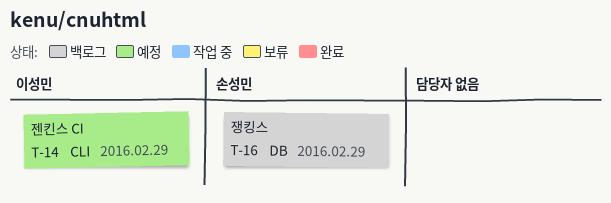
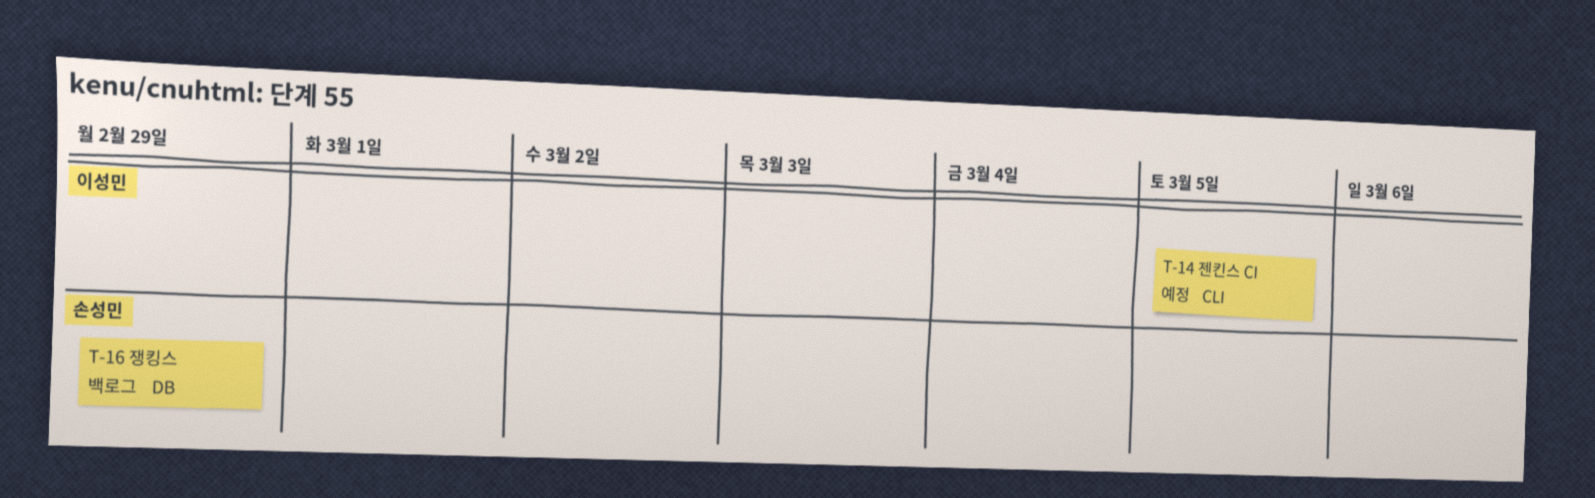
T-14, due: Feb 29 -> Mar 5

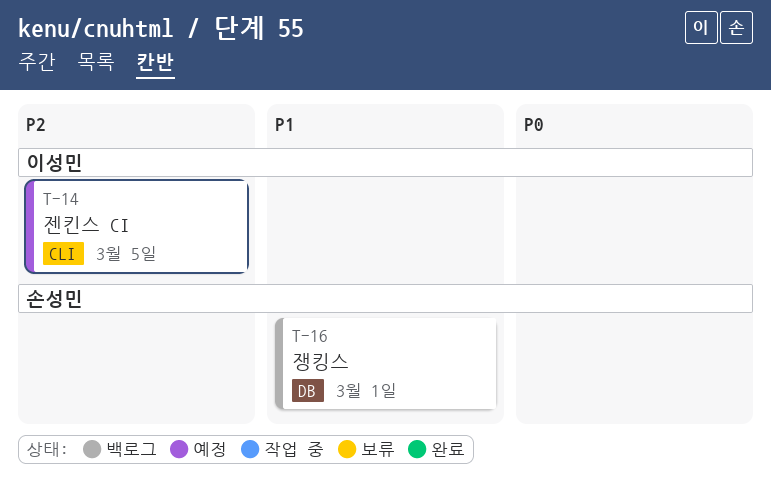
T-16, due: Feb 29 -> Mar 1

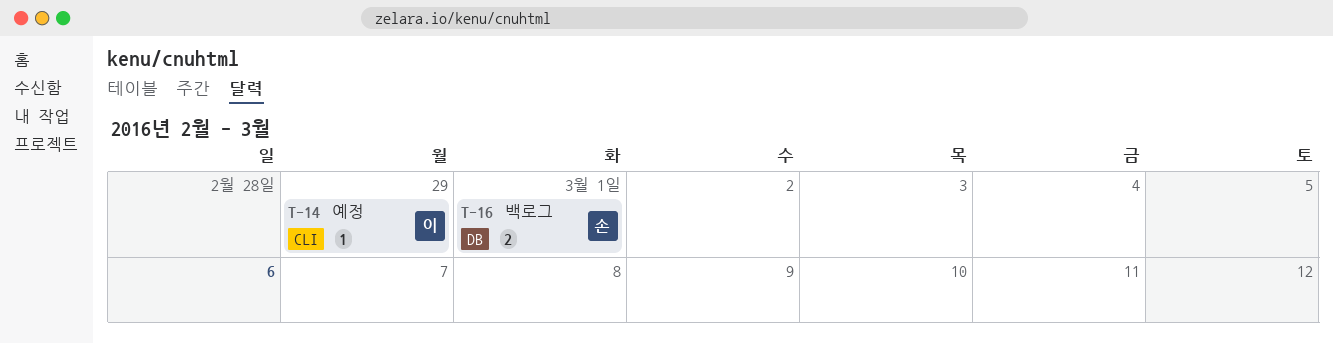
T-14, due: Mar 5 -> Feb 29

